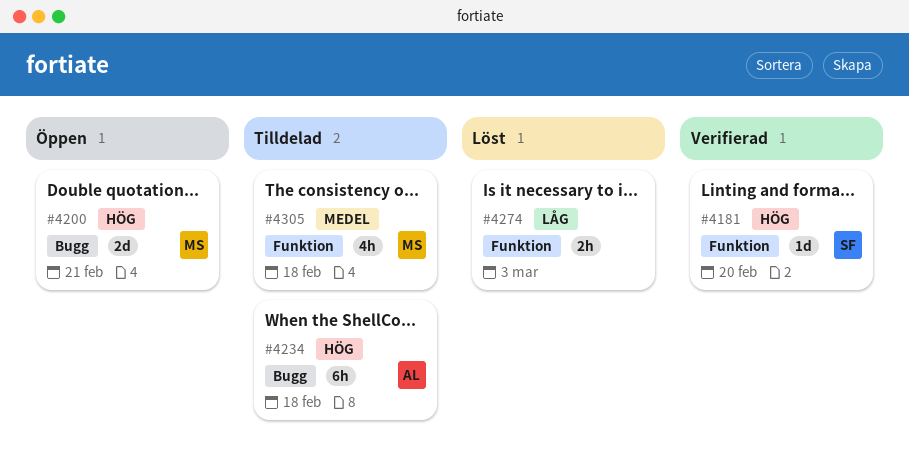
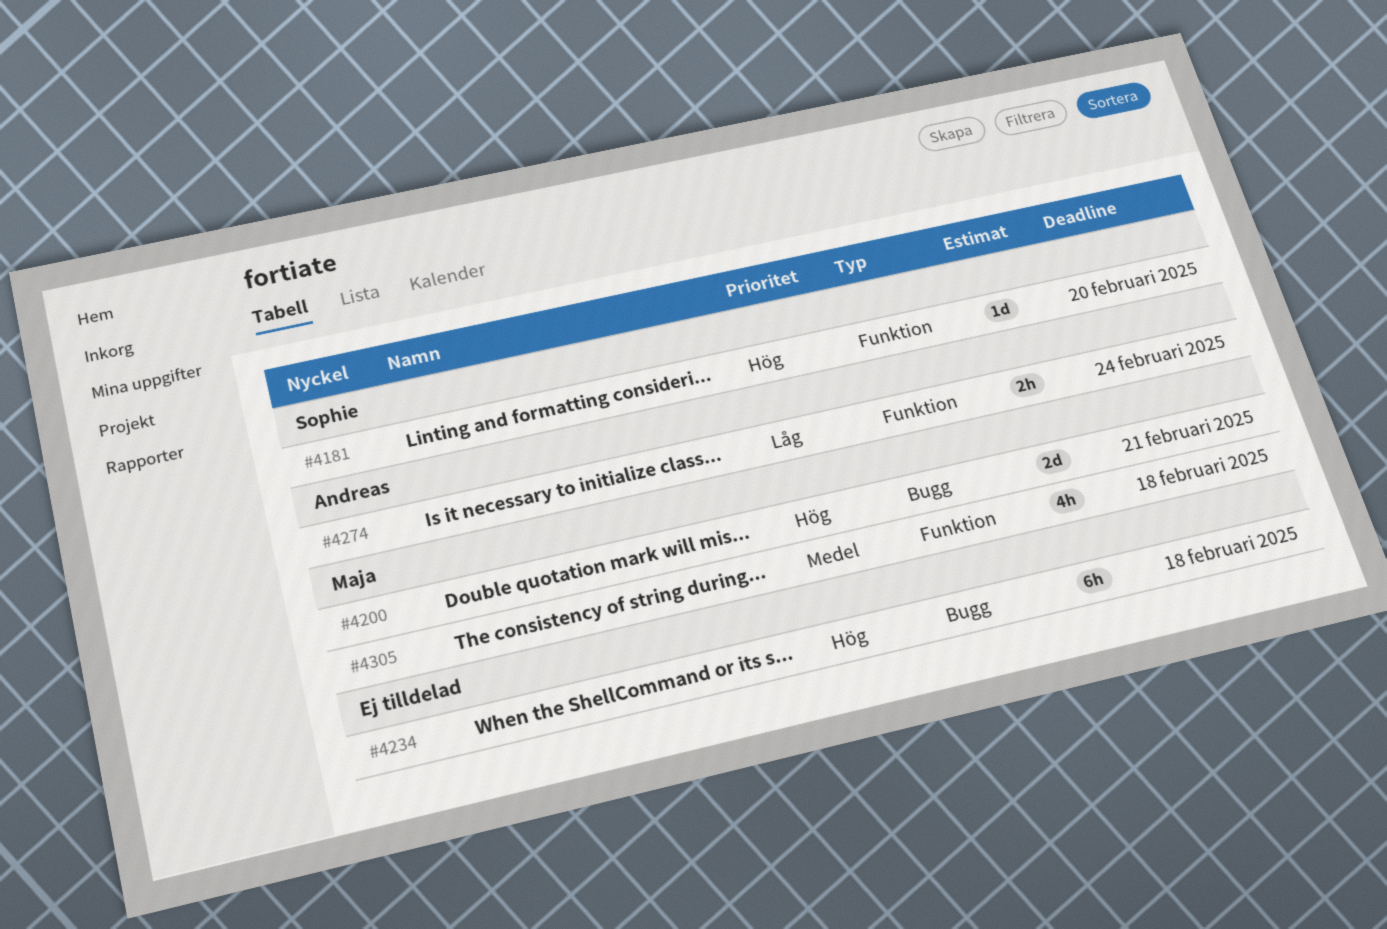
#4234, owner: Andreas -> none
#4274, owner: none -> Andreas
#4274, due: Mar 3 -> Feb 24

